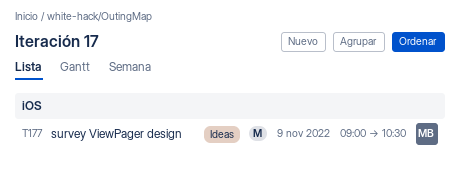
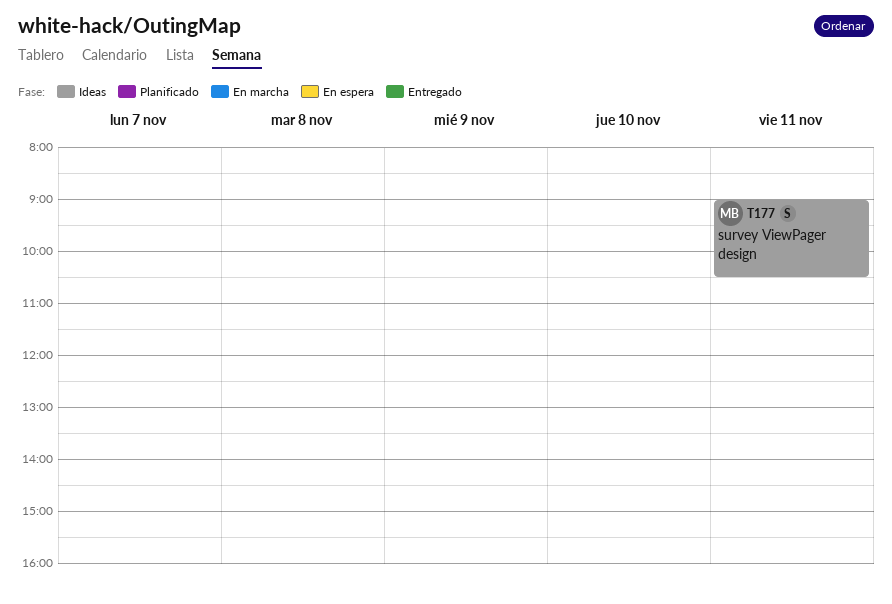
T177, estimate: M -> S
T177, day: Nov 9 -> Nov 11

